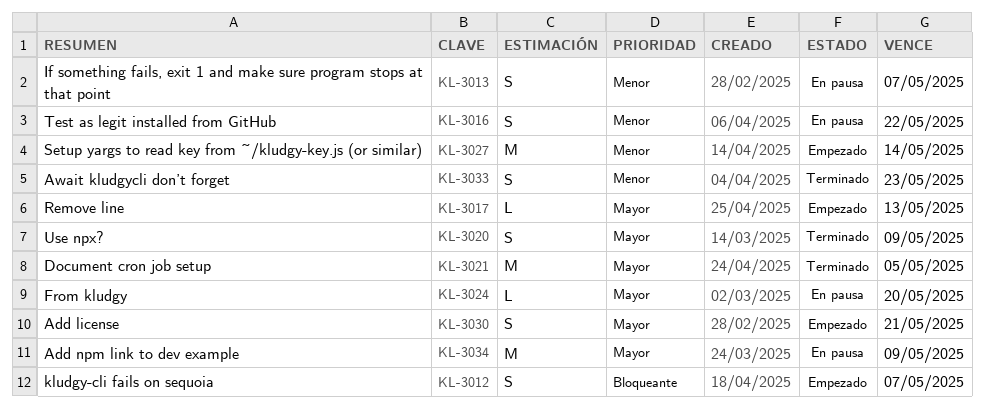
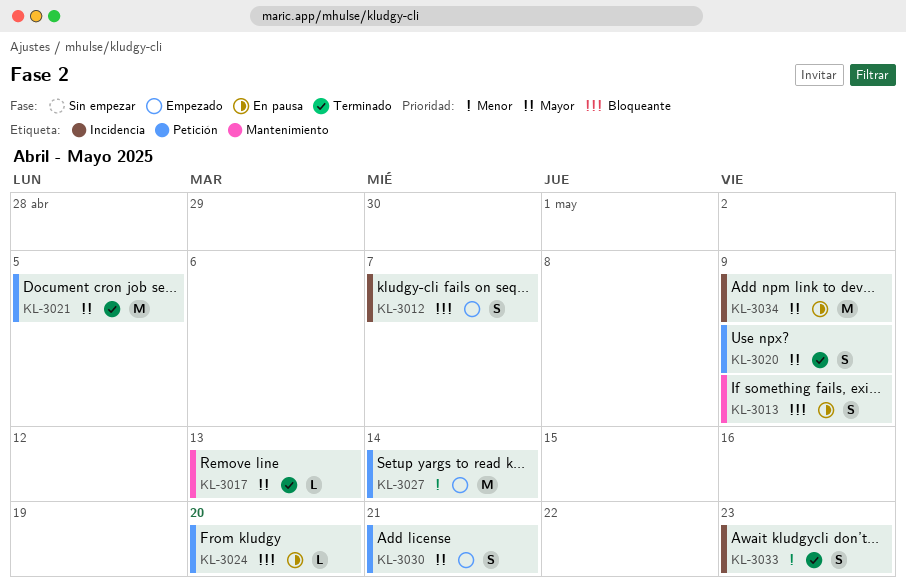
KL-3013, priority: Menor -> Bloqueante
KL-3013, due: May 7 -> May 9
KL-3016: present -> none
KL-3017, status: Empezado -> Terminado
KL-3024, priority: Mayor -> Bloqueante

